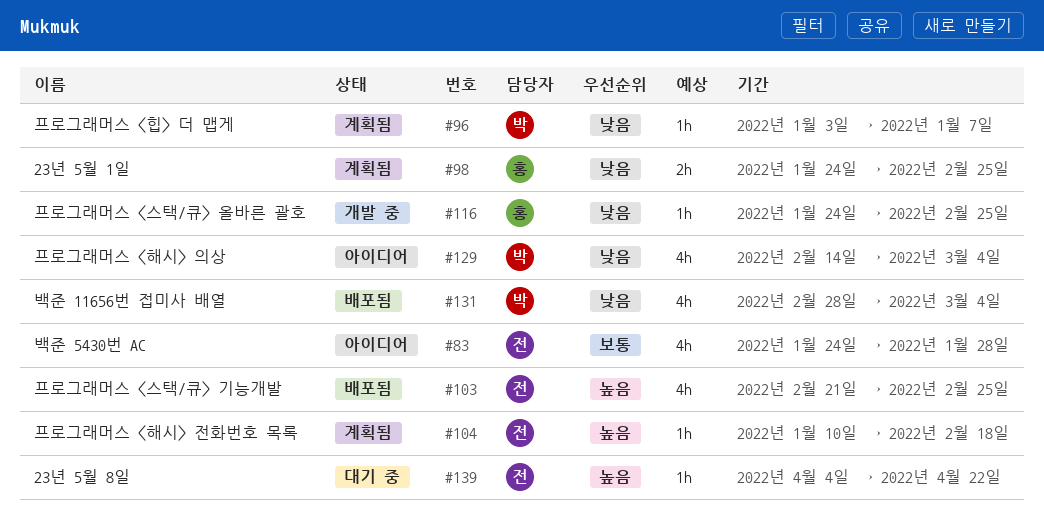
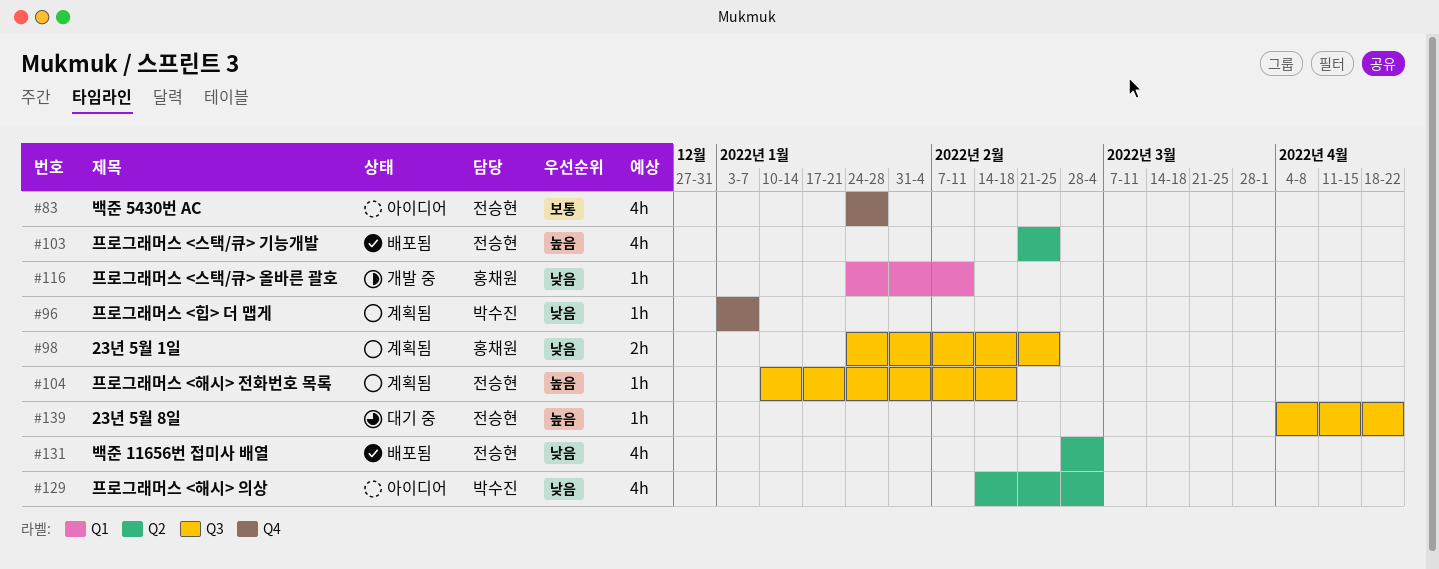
#116, due: Feb 25 -> Feb 11
#131, owner: 박수진 -> 전승현

